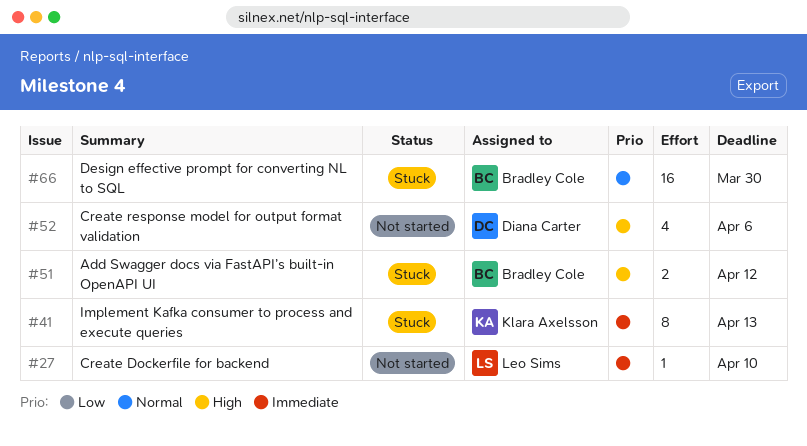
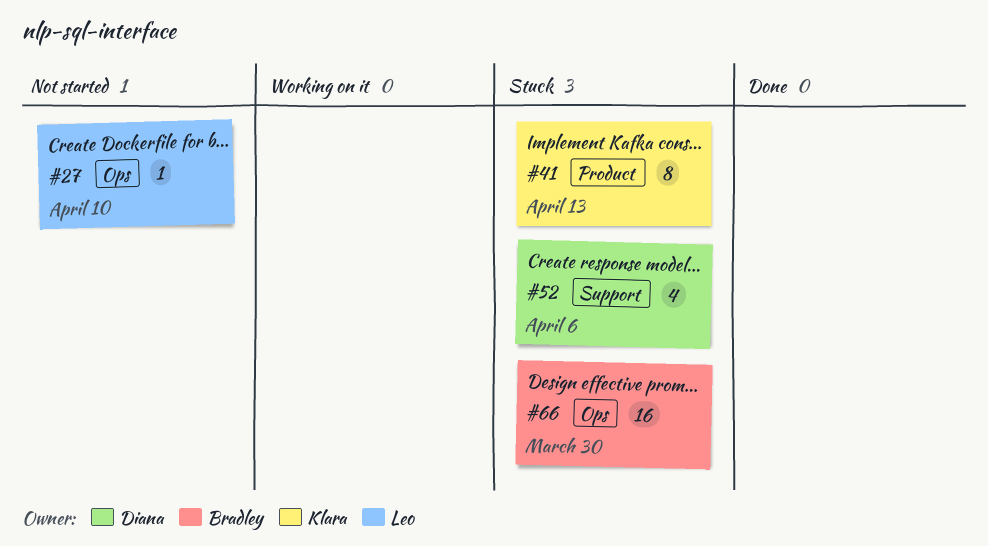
#51: present -> none
#52, status: Not started -> Stuck

